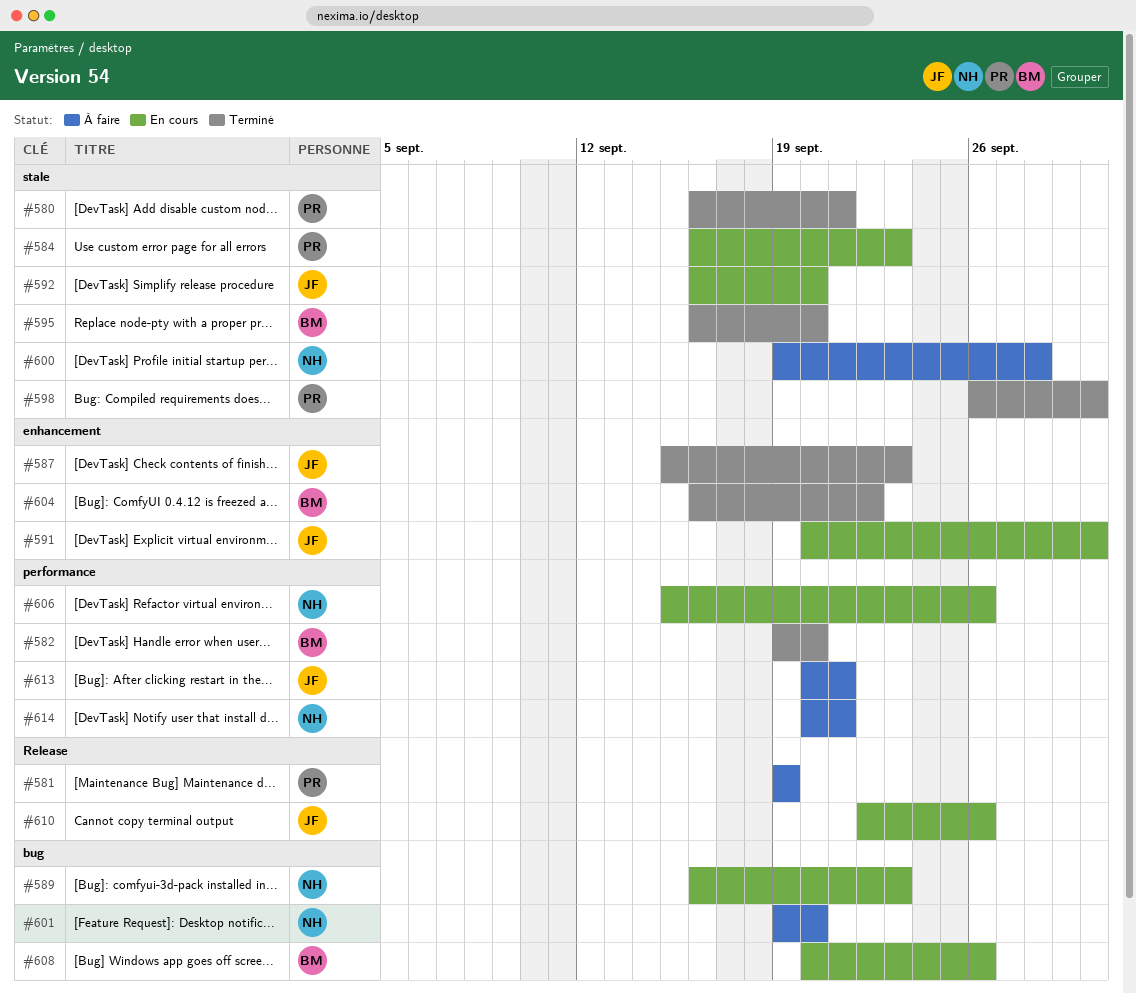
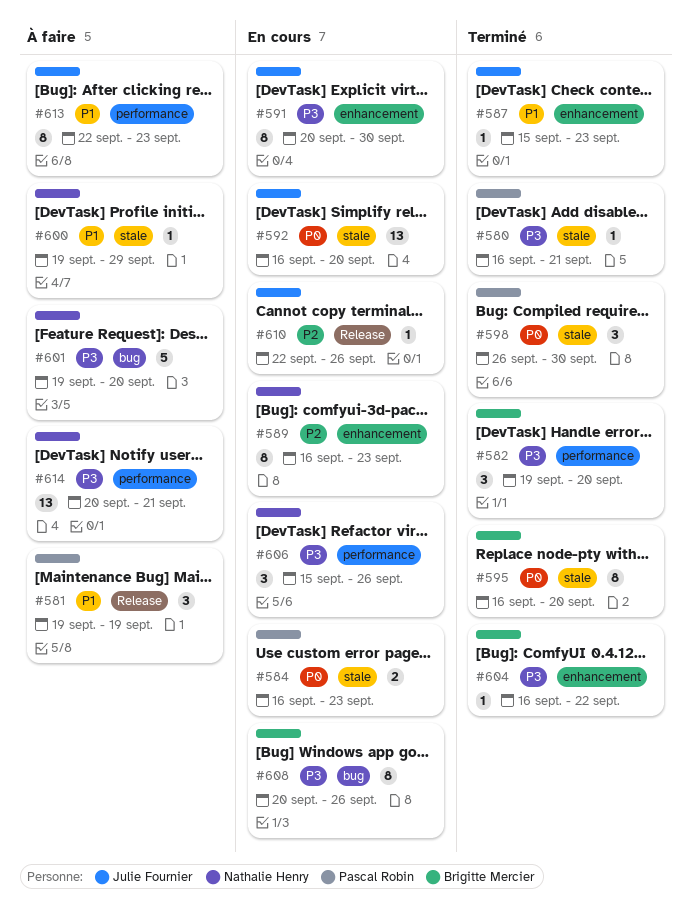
#589, label: bug -> enhancement
#600, due: Sep 28 -> Sep 29
#613, start: Sep 20 -> Sep 22
#613, due: Sep 21 -> Sep 23

